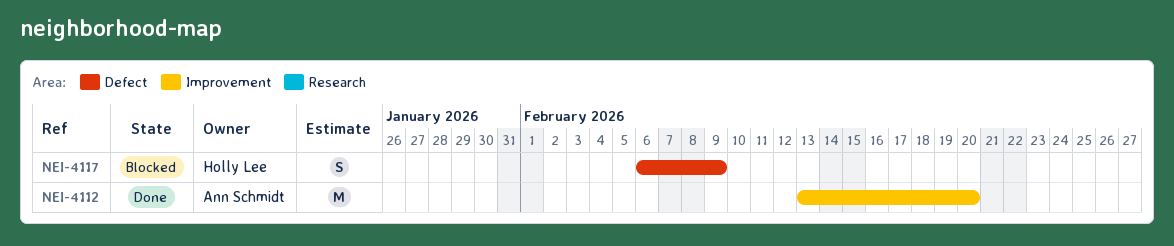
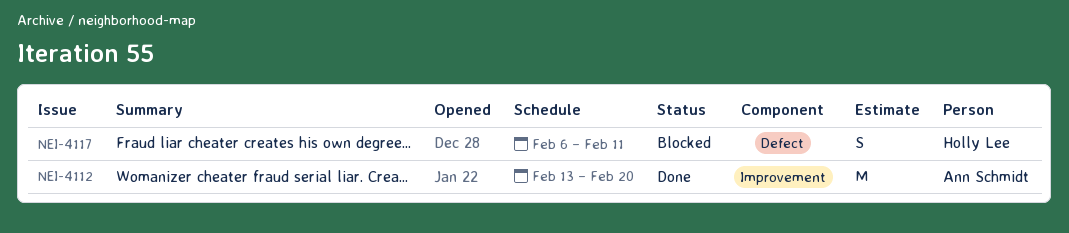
NEI-4117, due: Feb 9 -> Feb 11

